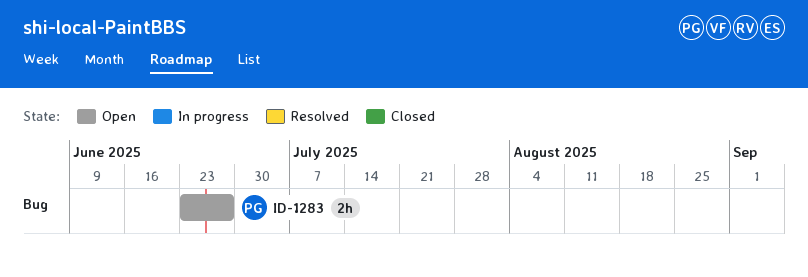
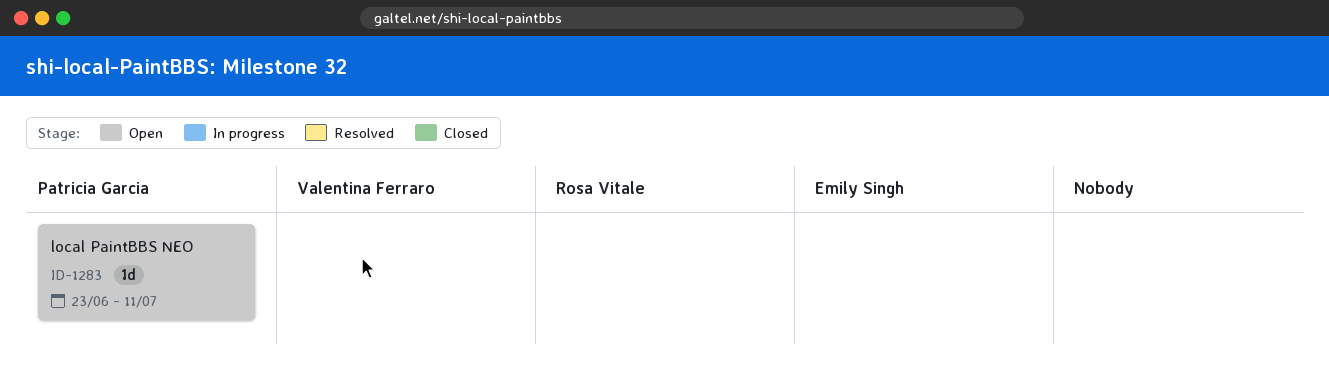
ID-1283, estimate: 2h -> 1d
ID-1283, due: Jun 27 -> Jul 11

